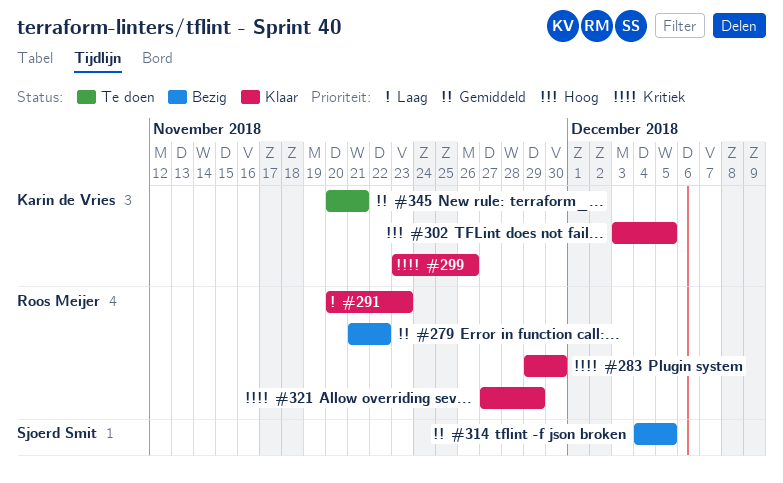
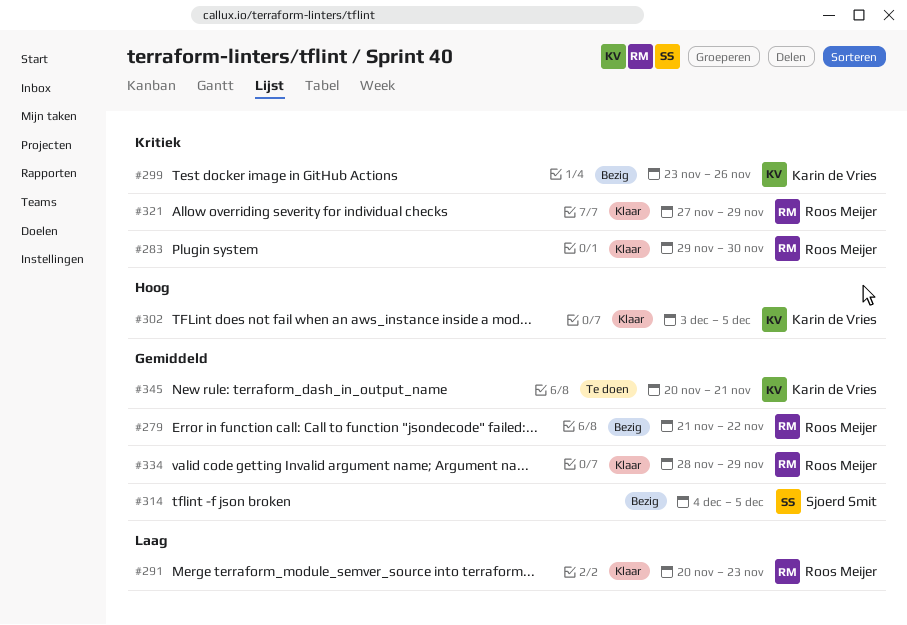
#299, status: Klaar -> Bezig
#334: none -> present

